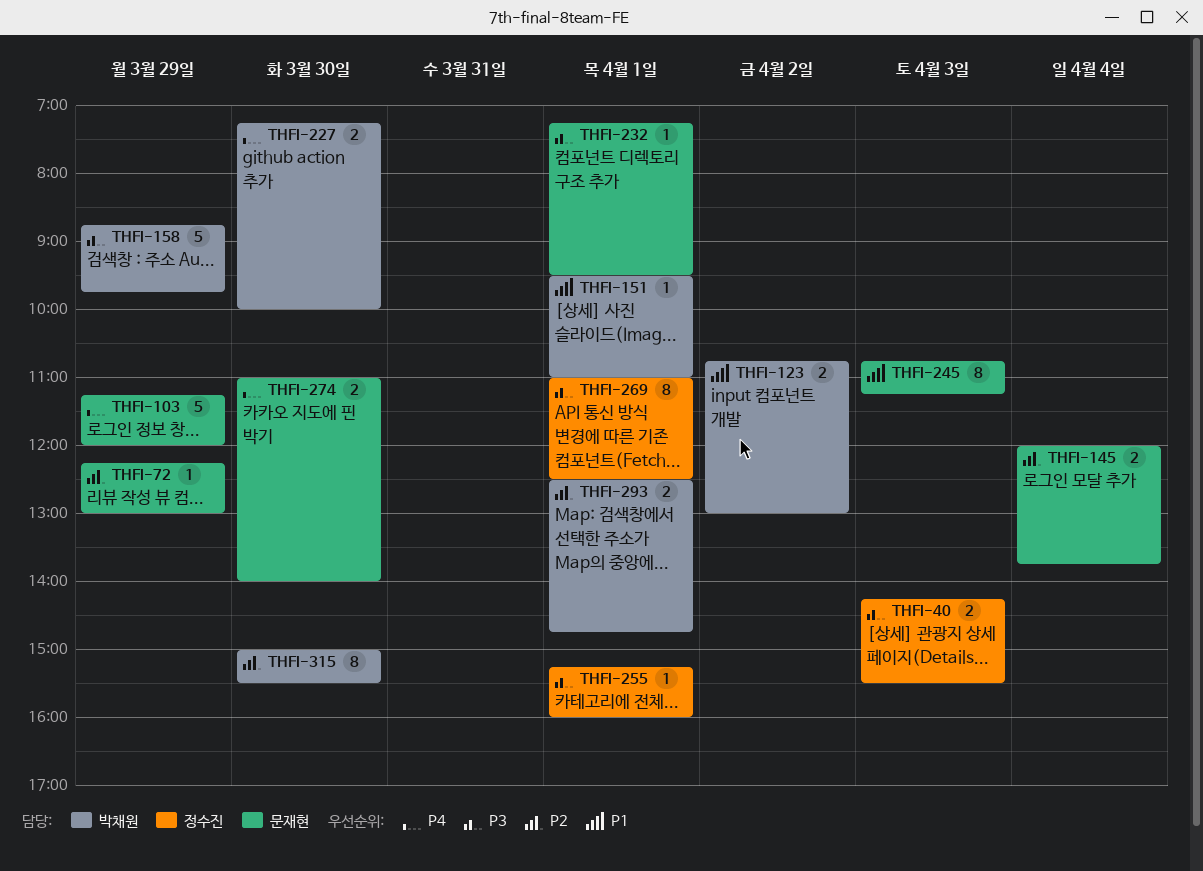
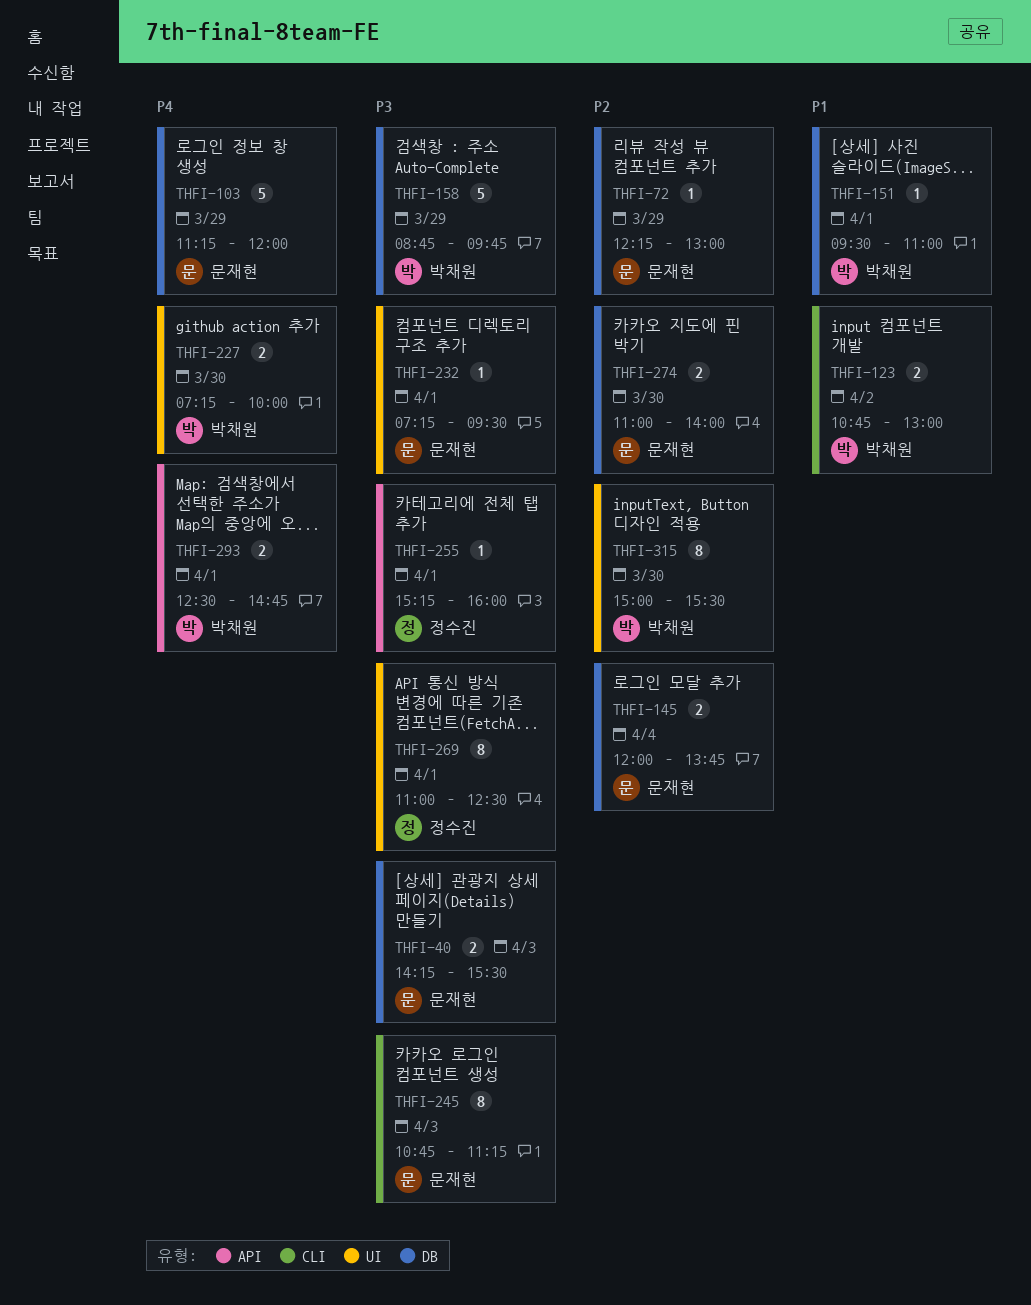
THFI-40, owner: 정수진 -> 문재현
THFI-245, priority: P1 -> P3
THFI-274, priority: P4 -> P2
THFI-293, priority: P2 -> P4

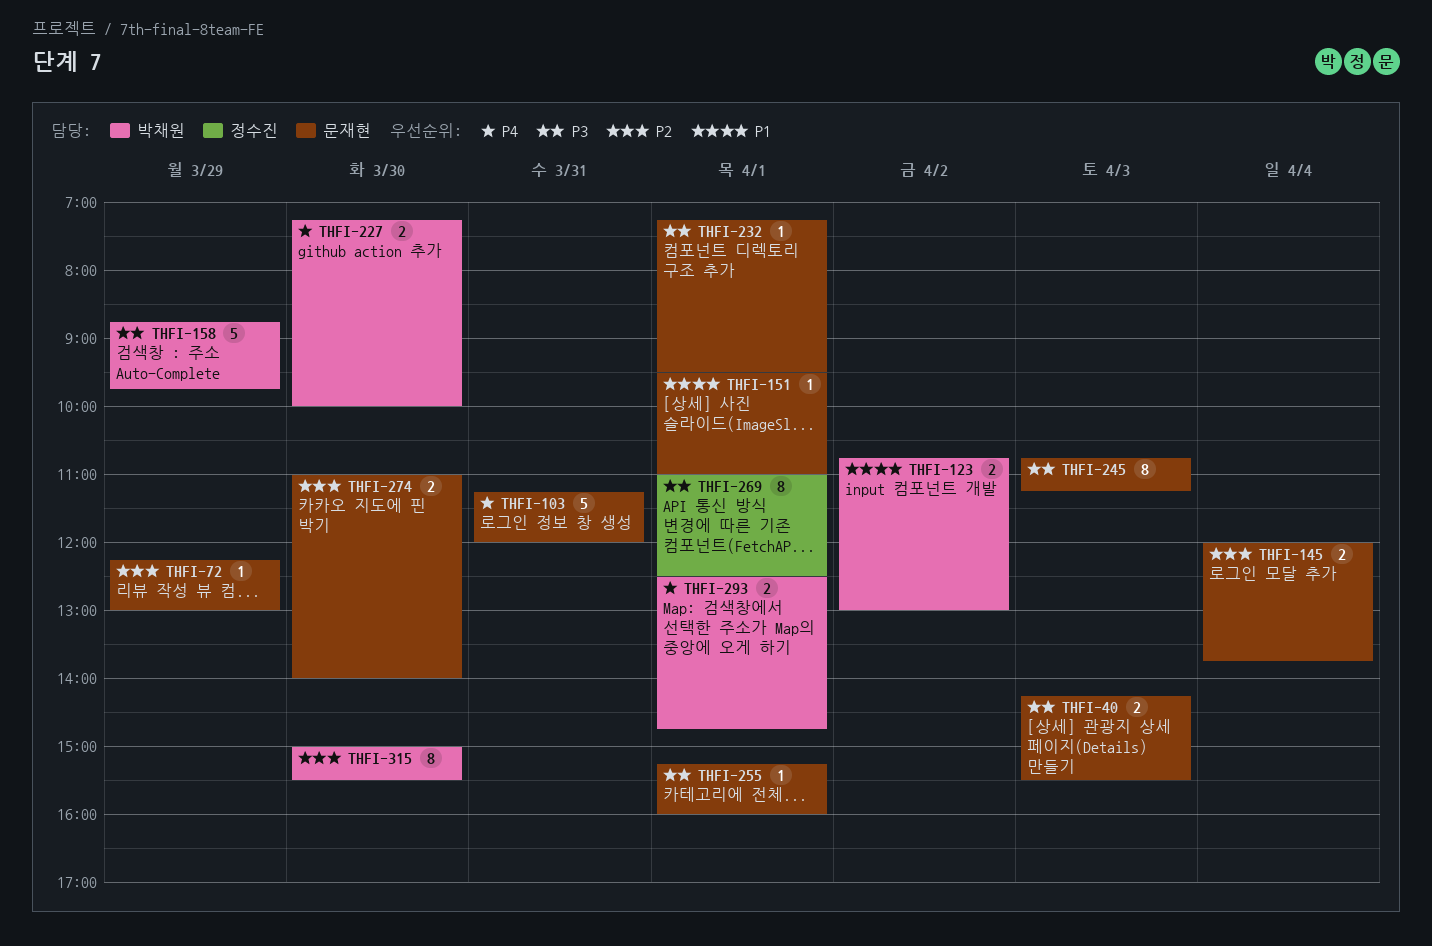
THFI-103, day: Mar 29 -> Mar 31
THFI-151, owner: 박채원 -> 문재현
THFI-255, owner: 정수진 -> 문재현

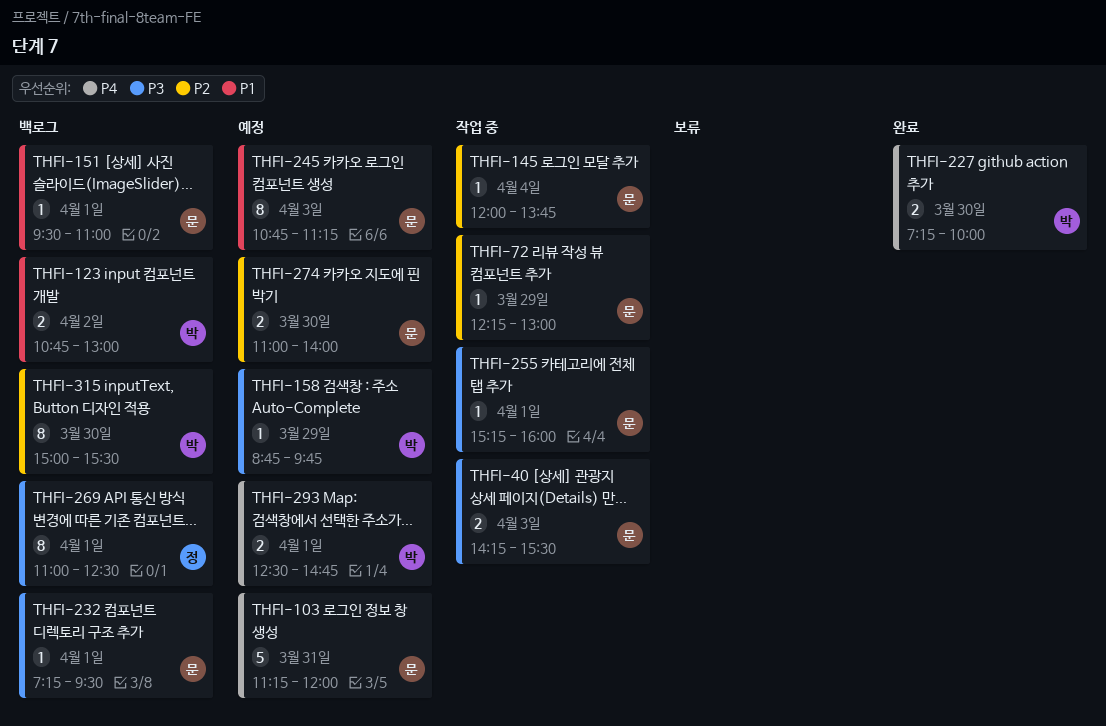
THFI-145, estimate: 2 -> 1
THFI-158, estimate: 5 -> 1
THFI-245, priority: P3 -> P1

